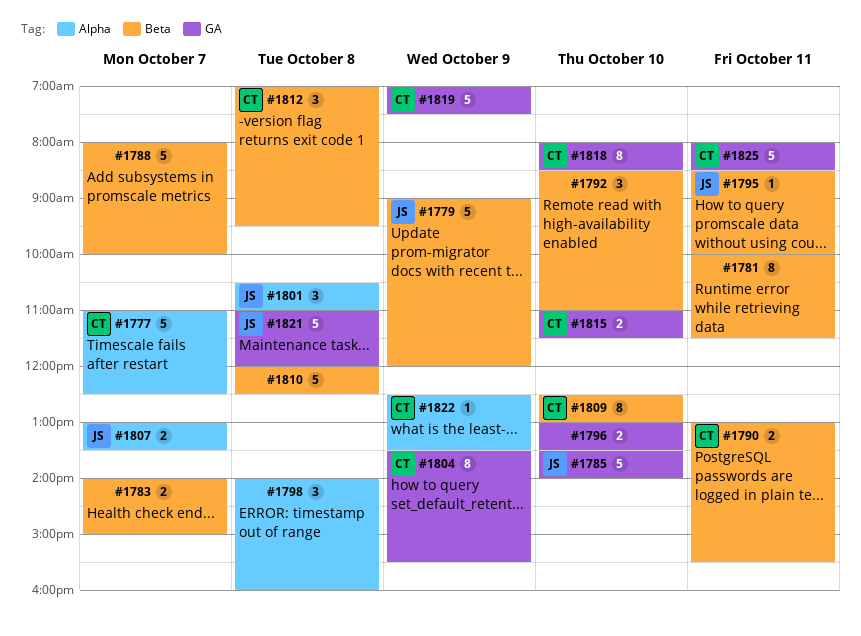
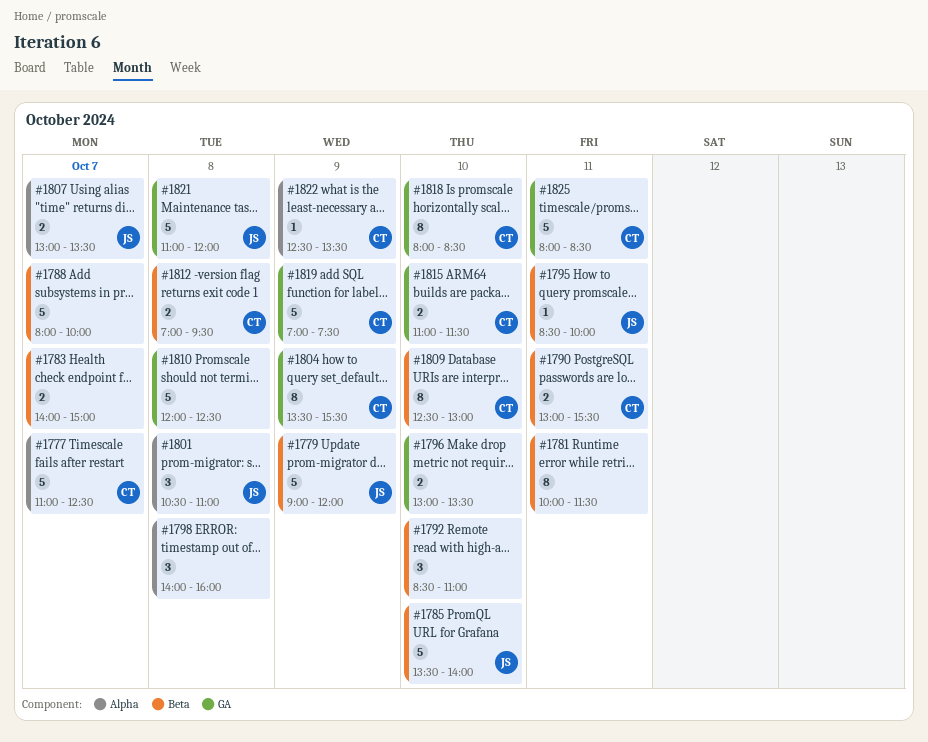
#1785, label: GA -> Beta
#1810, label: Beta -> GA
#1812, estimate: 3 -> 2

